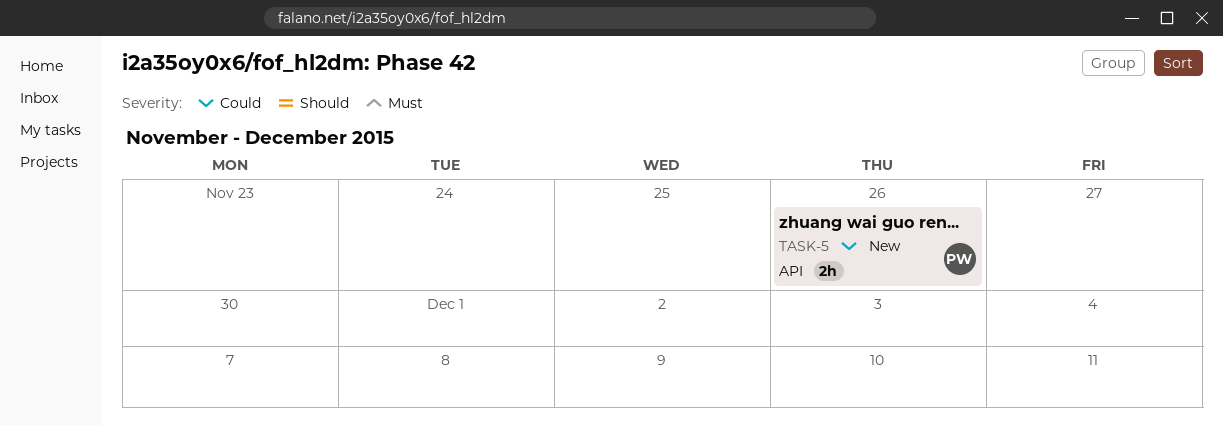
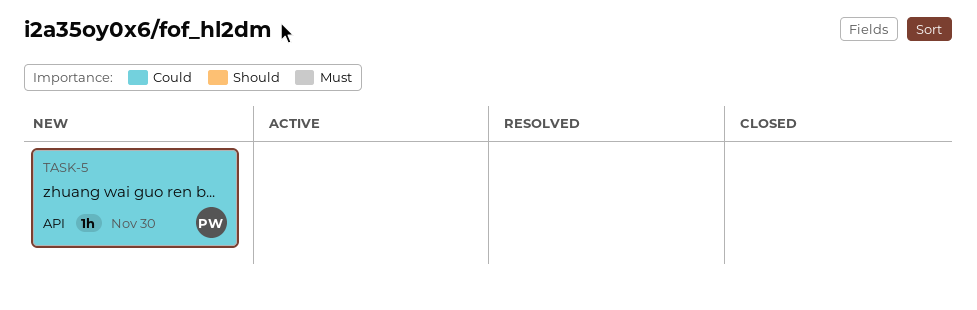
TASK-5, estimate: 2h -> 1h
TASK-5, due: Nov 26 -> Nov 30

